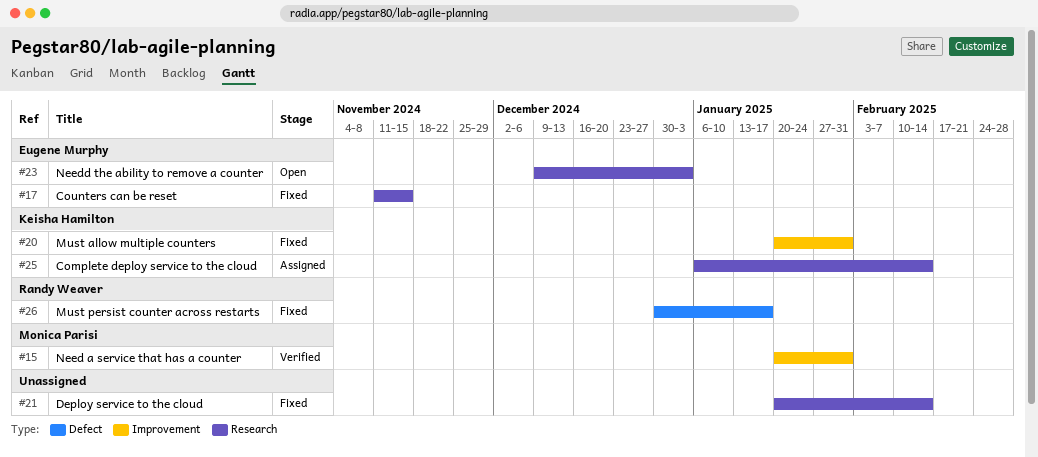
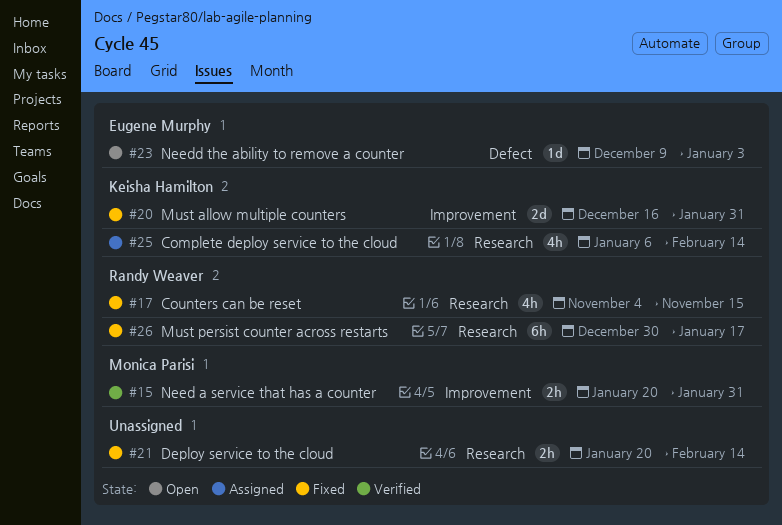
#17, owner: Eugene Murphy -> Randy Weaver
#17, start: Nov 11 -> Nov 4
#20, start: Jan 20 -> Dec 16
#23, label: Research -> Defect
#26, label: Defect -> Research

